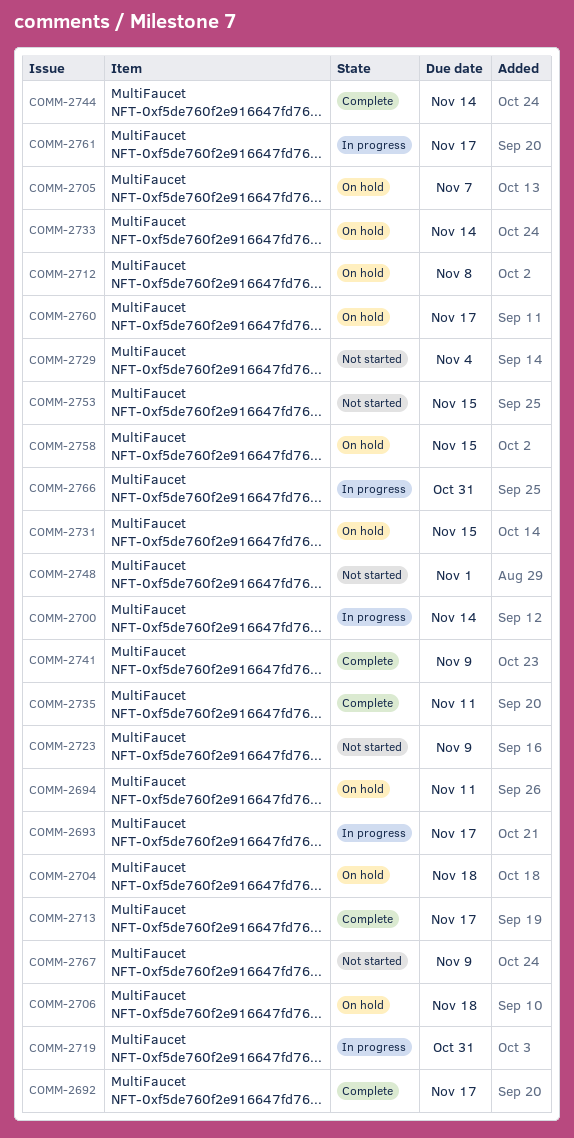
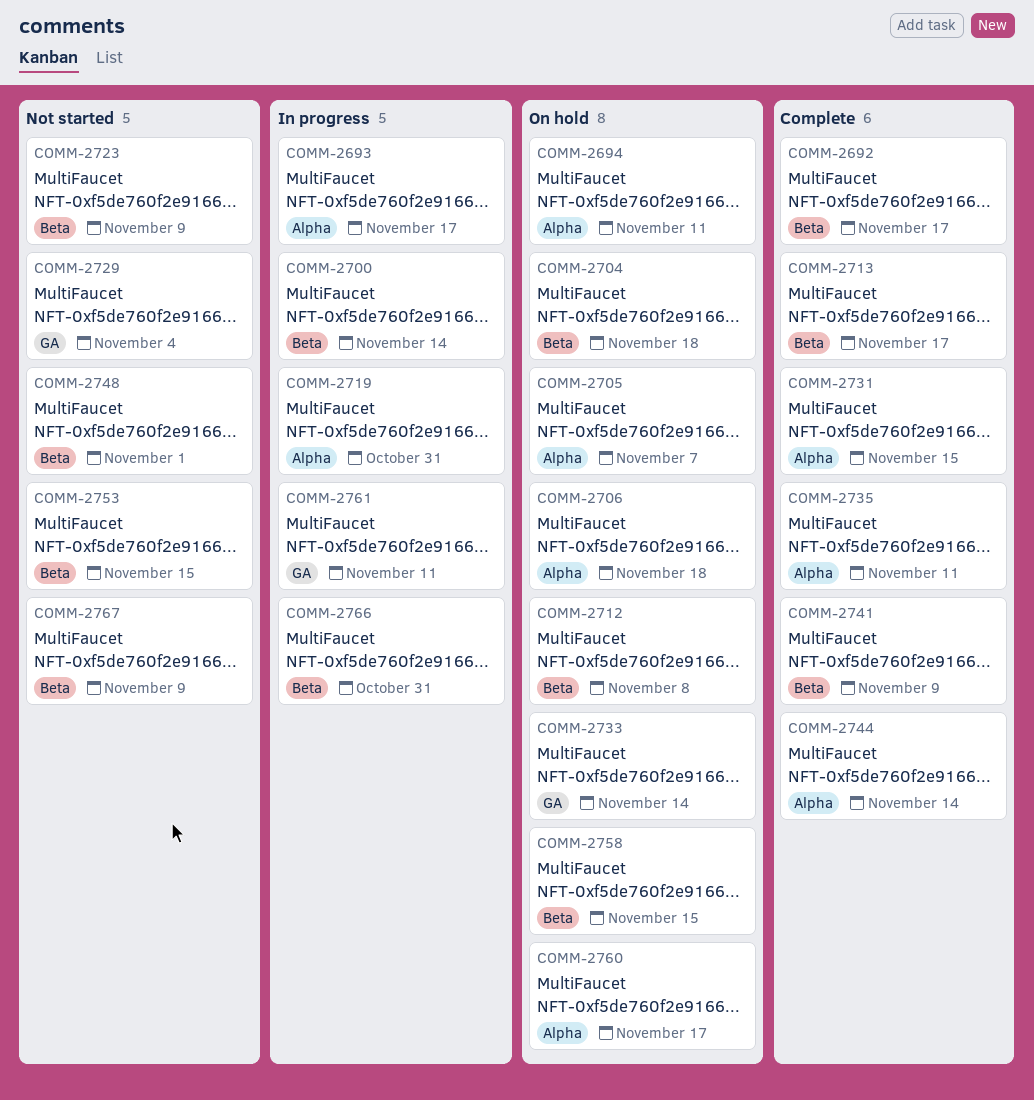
COMM-2731, status: On hold -> Complete
COMM-2761, due: Nov 17 -> Nov 11

